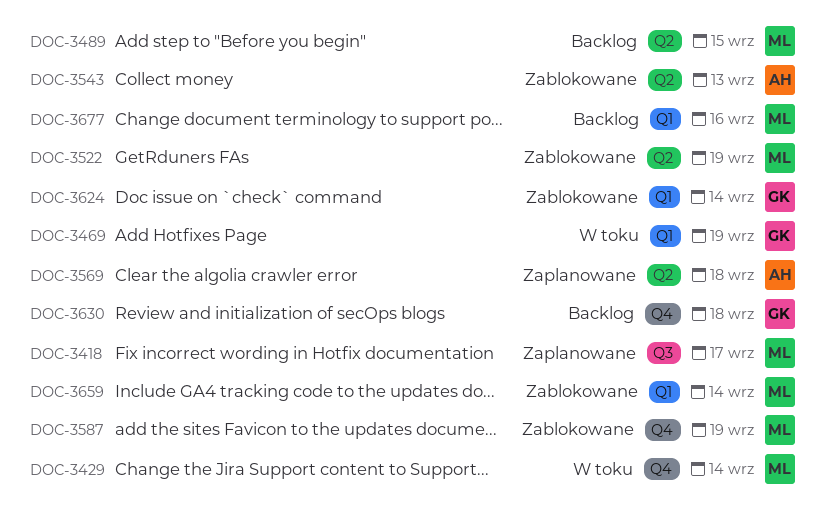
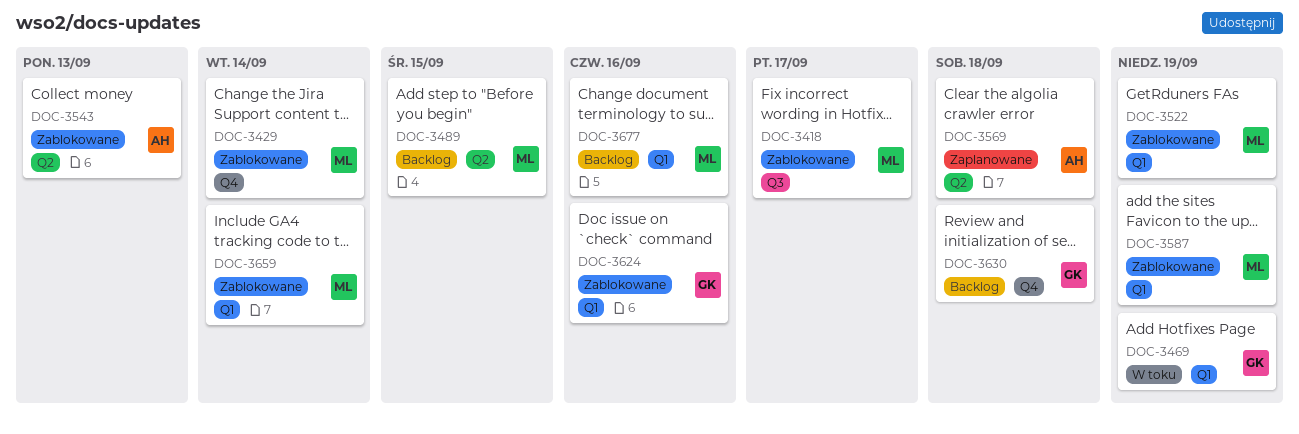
DOC-3418, status: Zaplanowane -> Zablokowane
DOC-3429, status: W toku -> Zablokowane
DOC-3522, label: Q2 -> Q1
DOC-3587, label: Q4 -> Q1
DOC-3624, due: Sep 14 -> Sep 16

